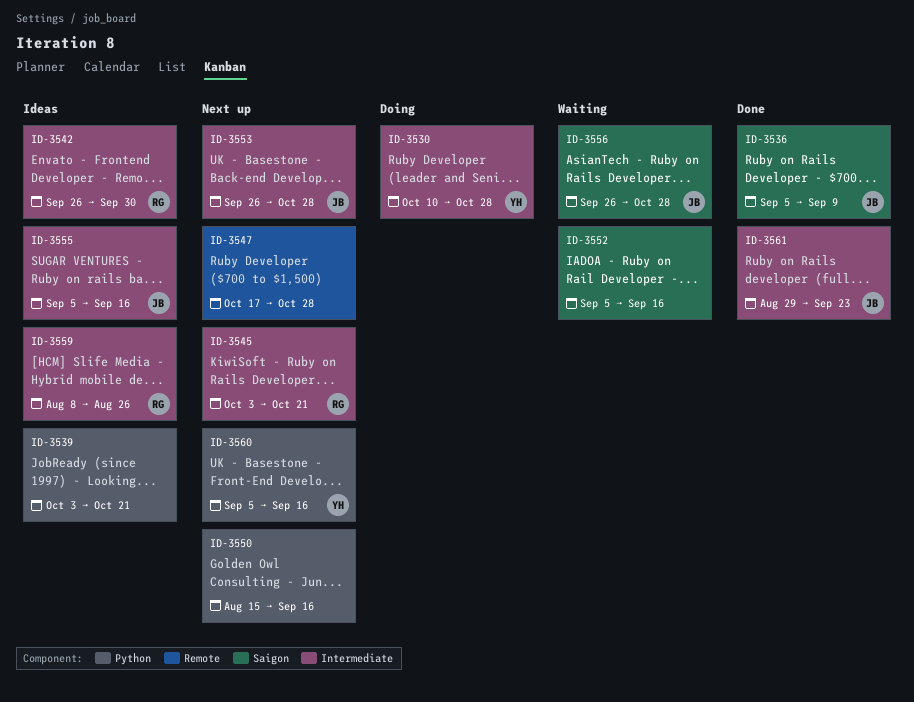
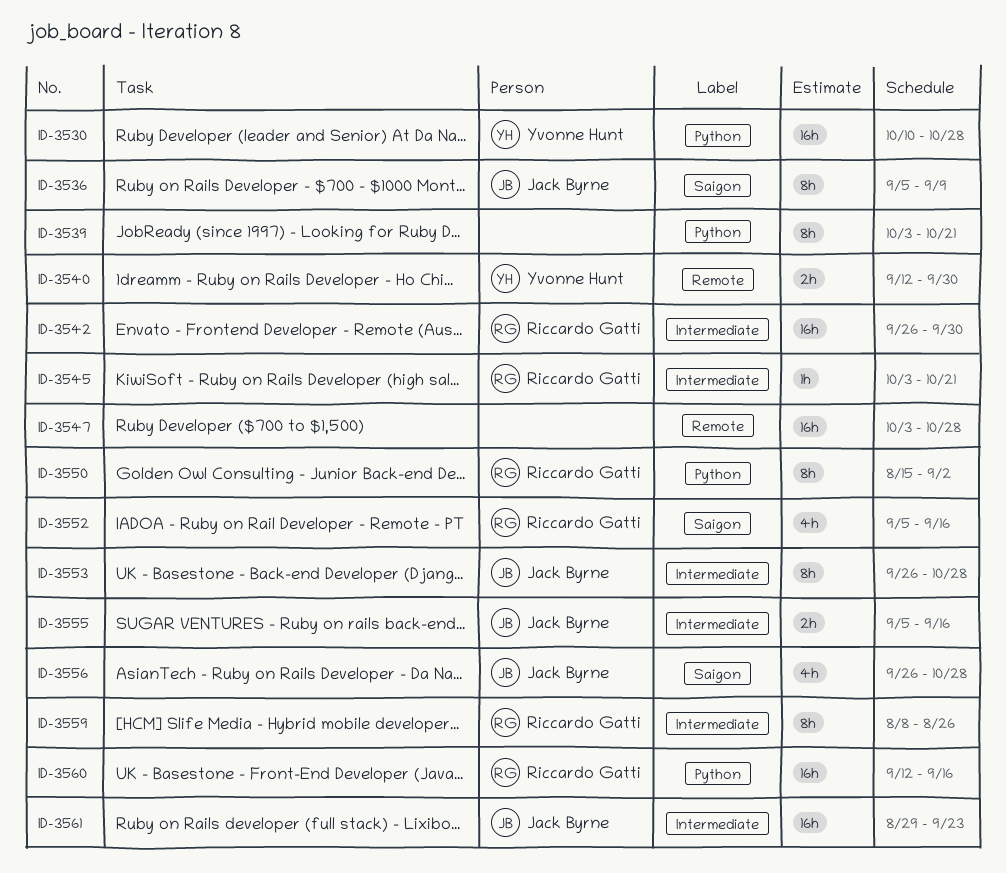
ID-3530, label: Intermediate -> Python
ID-3540: none -> present
ID-3547, start: Oct 17 -> Oct 3
ID-3550, owner: none -> Riccardo Gatti
ID-3550, due: Sep 16 -> Sep 2
ID-3552, owner: none -> Riccardo Gatti
ID-3560, owner: Yvonne Hunt -> Riccardo Gatti
ID-3560, start: Sep 5 -> Sep 12

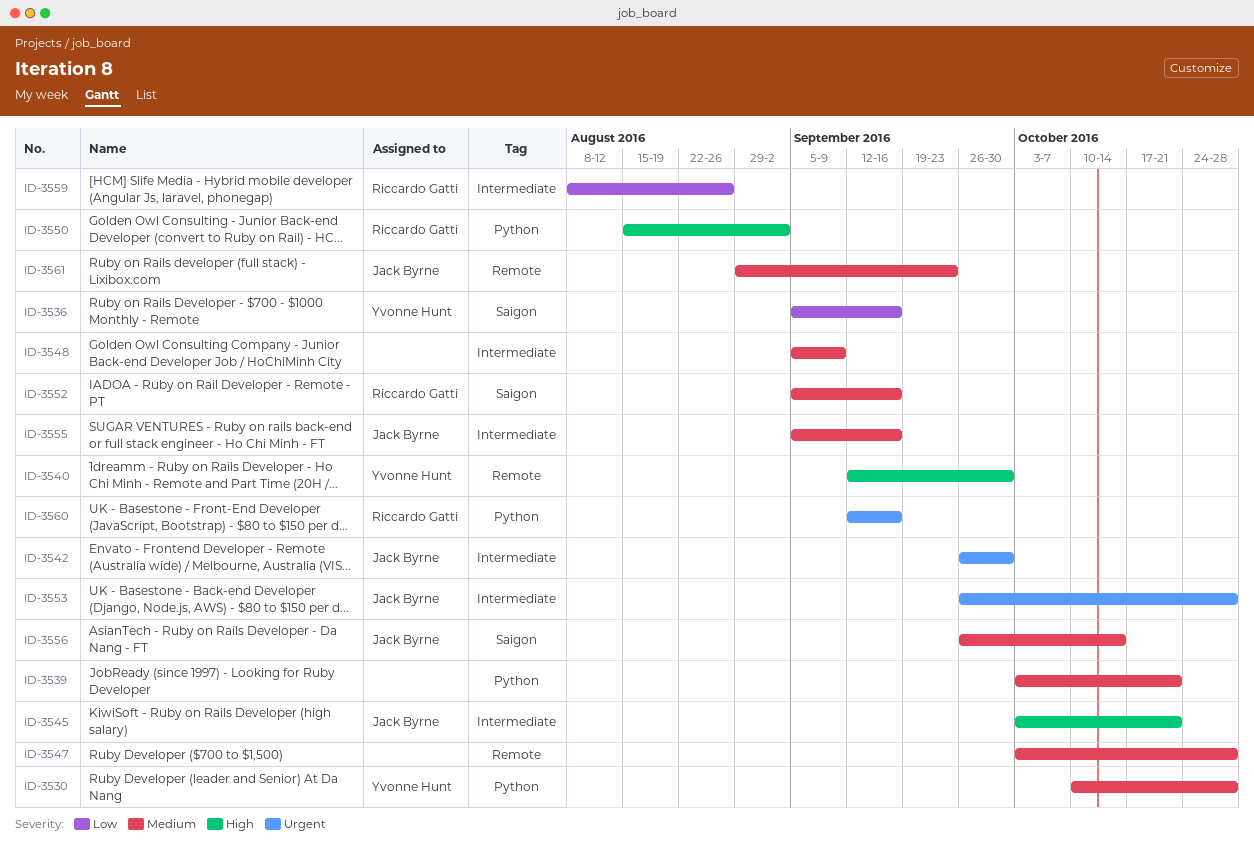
ID-3536, owner: Jack Byrne -> Yvonne Hunt
ID-3536, due: Sep 9 -> Sep 16
ID-3542, owner: Riccardo Gatti -> Jack Byrne
ID-3545, owner: Riccardo Gatti -> Jack Byrne
ID-3548: none -> present
ID-3556, due: Oct 28 -> Oct 14
ID-3561, label: Intermediate -> Remote

